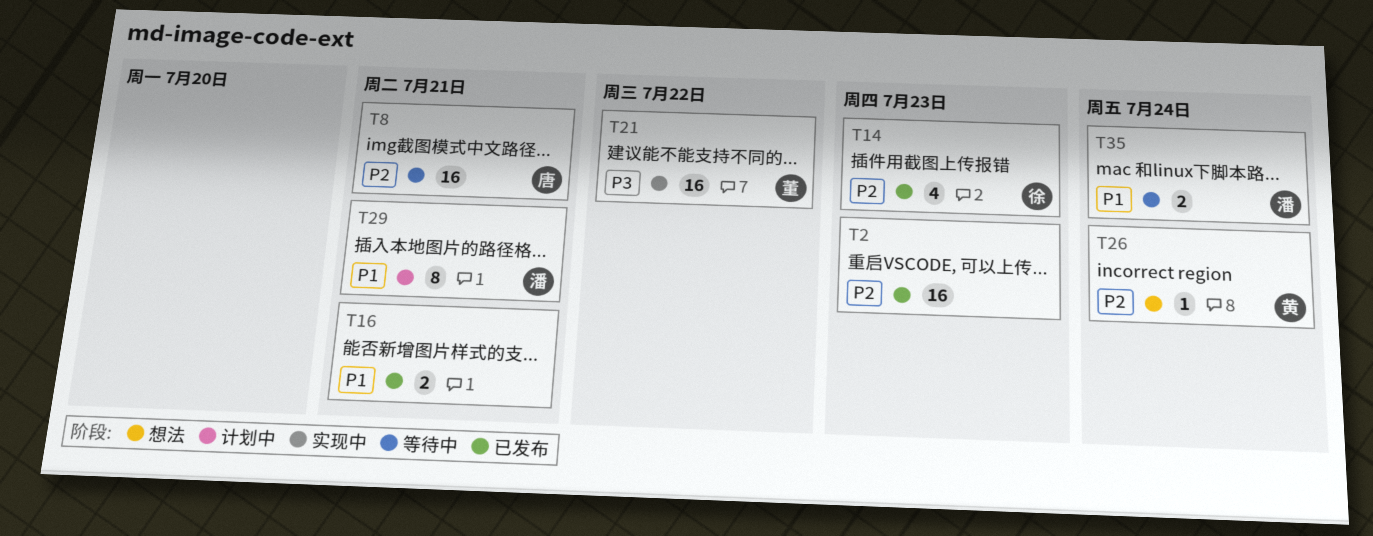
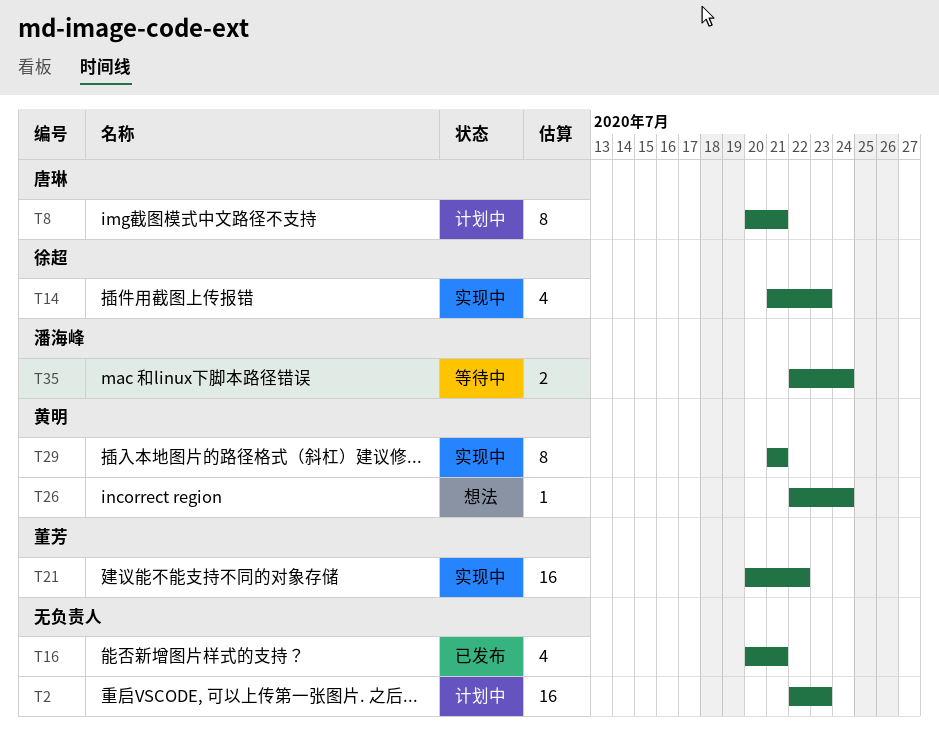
T2, status: 已发布 -> 计划中
T8, status: 等待中 -> 计划中
T8, estimate: 16 -> 8
T14, status: 已发布 -> 实现中
T16, estimate: 2 -> 4
T29, status: 计划中 -> 实现中
T29, owner: 潘海峰 -> 黄明

